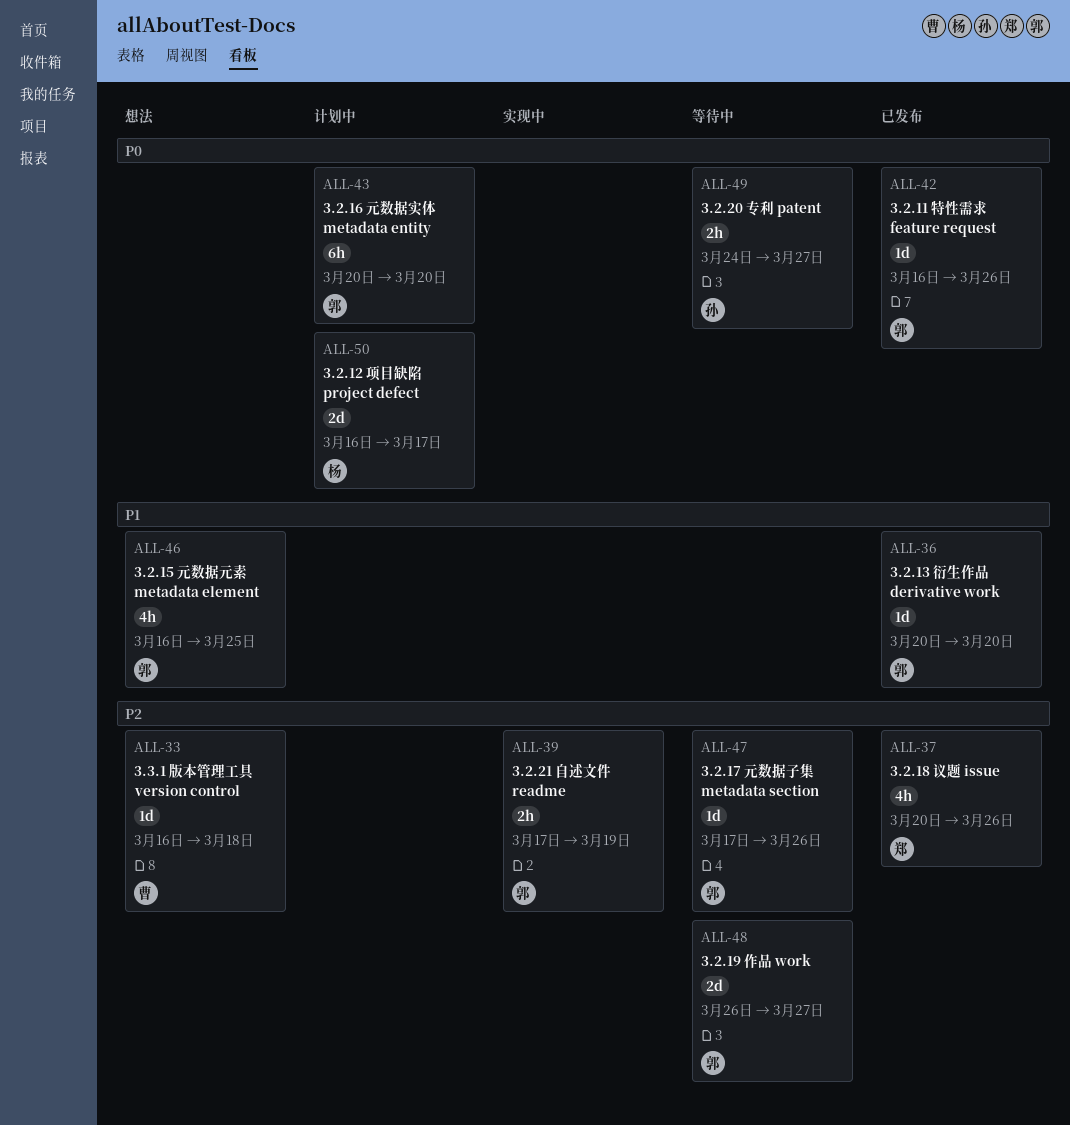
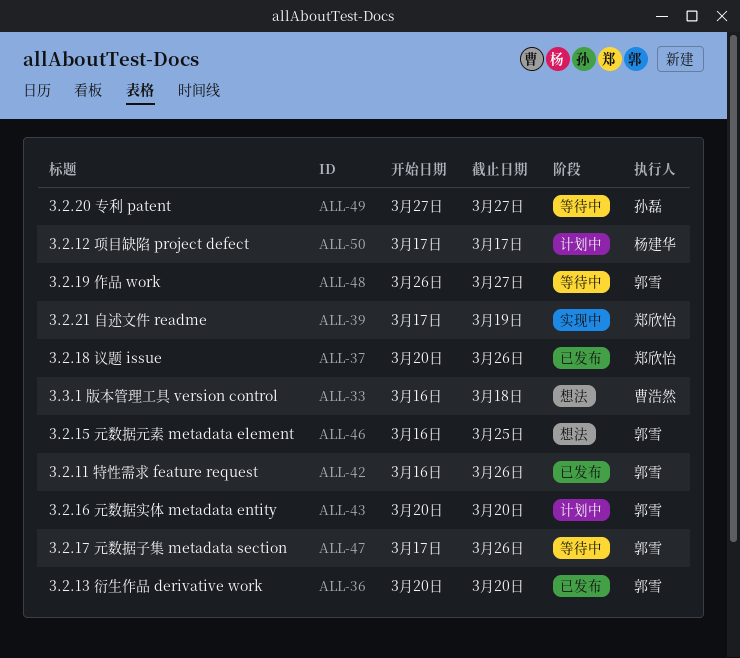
ALL-39, owner: 郭雪 -> 郑欣怡
ALL-49, start: Mar 24 -> Mar 27
ALL-50, start: Mar 16 -> Mar 17

